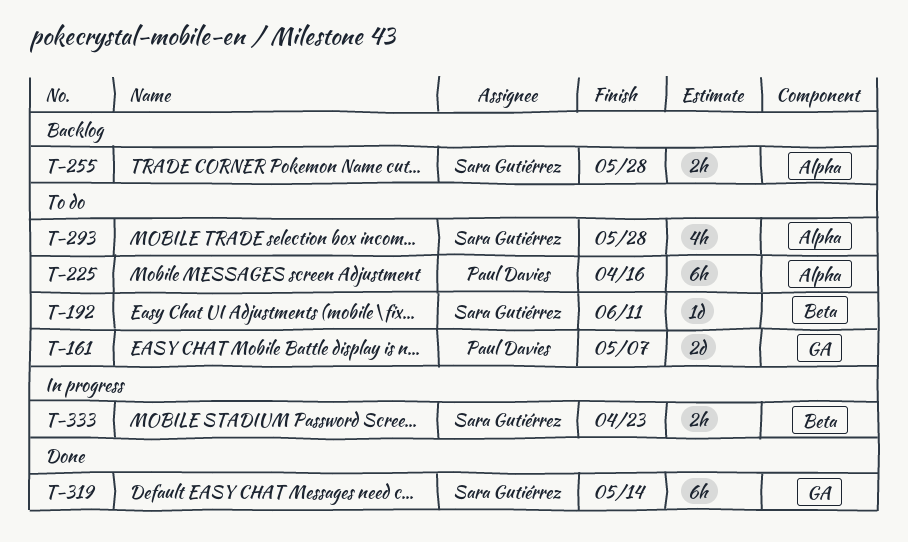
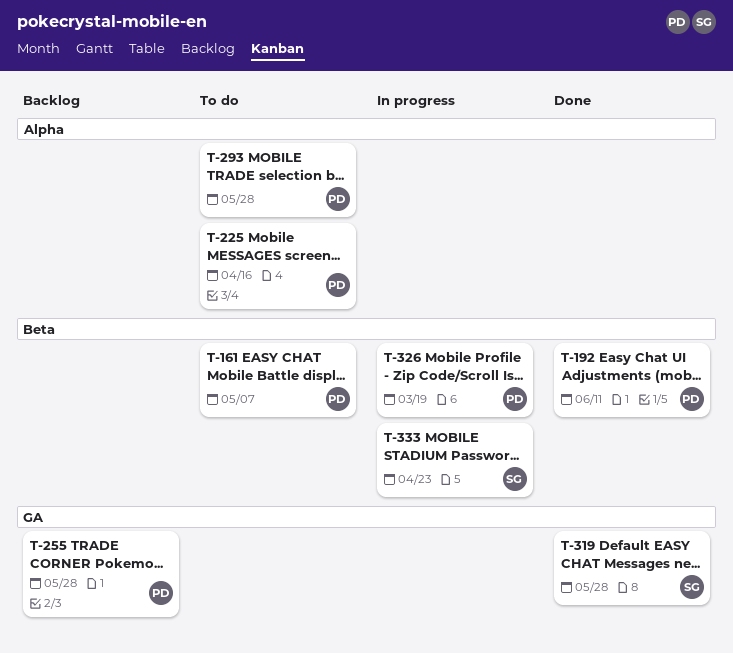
T-161, label: GA -> Beta
T-192, status: To do -> Done
T-192, owner: Sara Gutiérrez -> Paul Davies
T-255, owner: Sara Gutiérrez -> Paul Davies
T-255, label: Alpha -> GA
T-293, owner: Sara Gutiérrez -> Paul Davies
T-319, due: May 14 -> May 28
T-326: none -> present

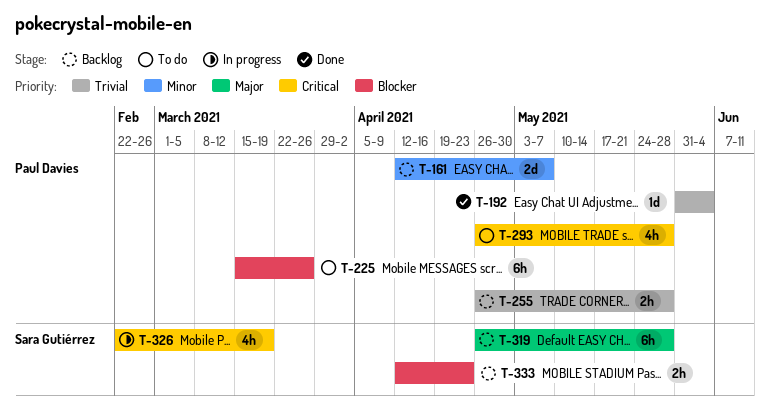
T-161, status: To do -> Backlog
T-192, due: Jun 11 -> Jun 4
T-225, due: Apr 16 -> Mar 26
T-319, status: Done -> Backlog
T-326, owner: Paul Davies -> Sara Gutiérrez
T-333, status: In progress -> Backlog

